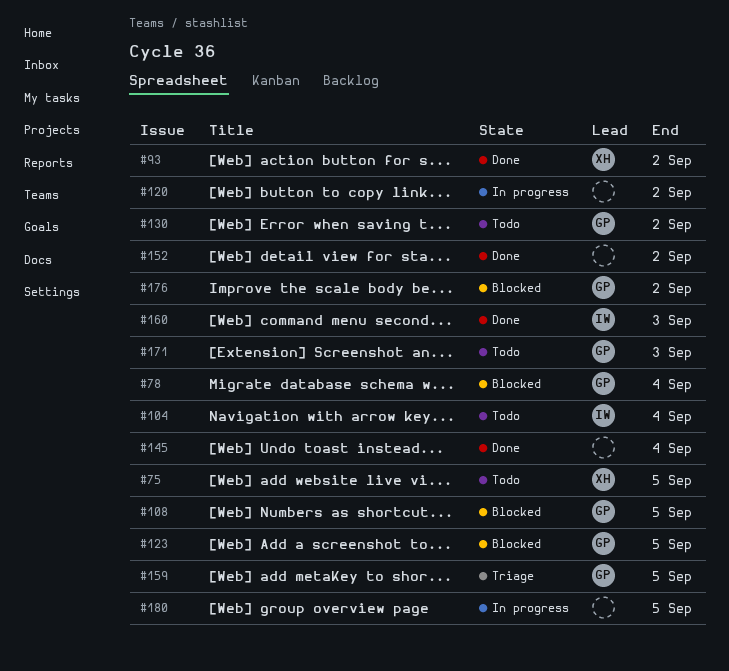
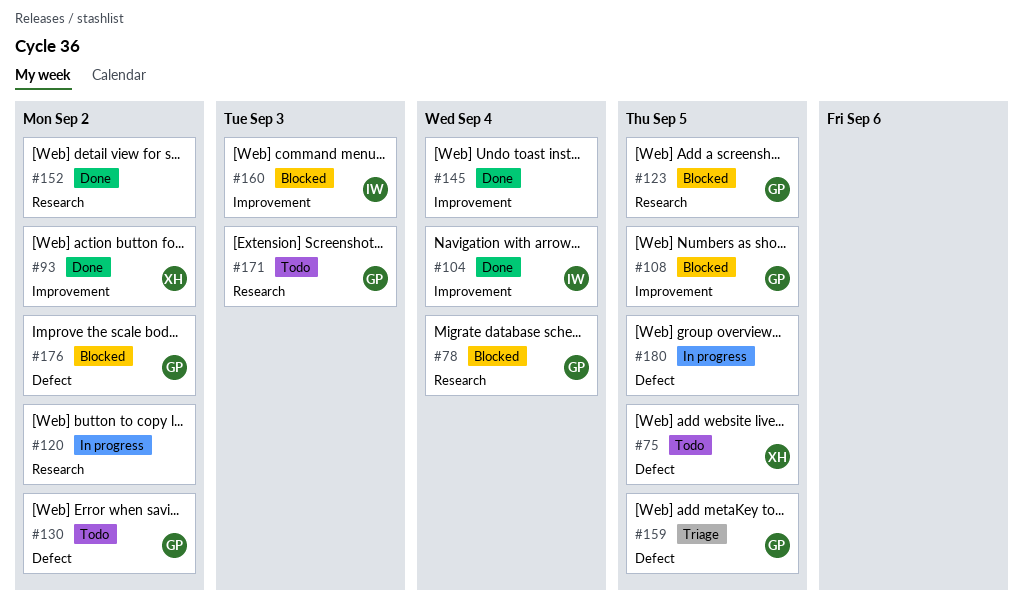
#104, status: Todo -> Done
#160, status: Done -> Blocked

